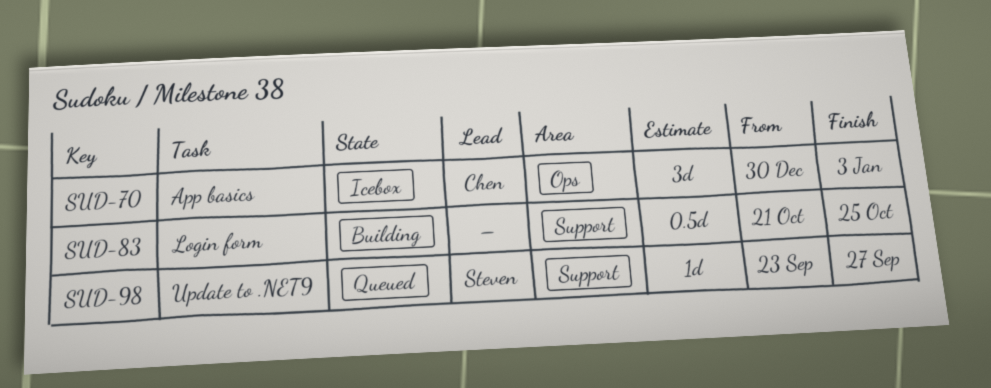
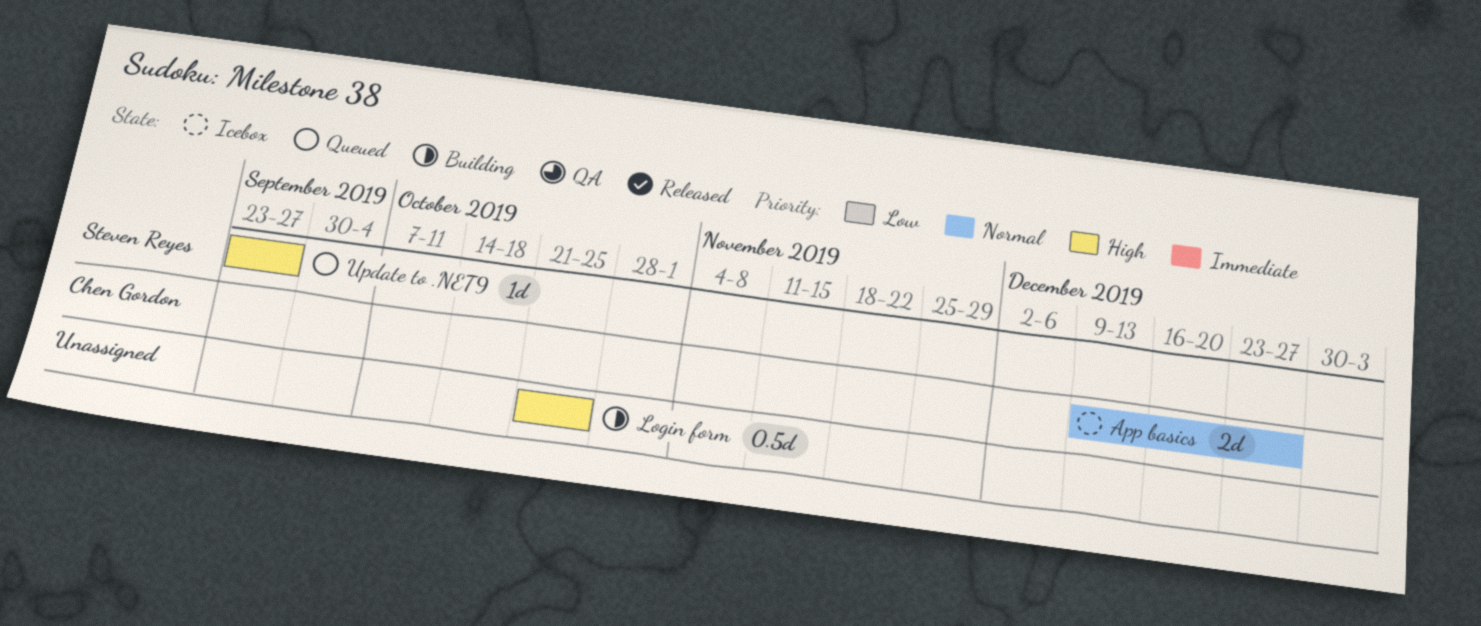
App basics, estimate: 3d -> 2d
App basics, start: Dec 30 -> Dec 9
App basics, due: Jan 3 -> Dec 27

